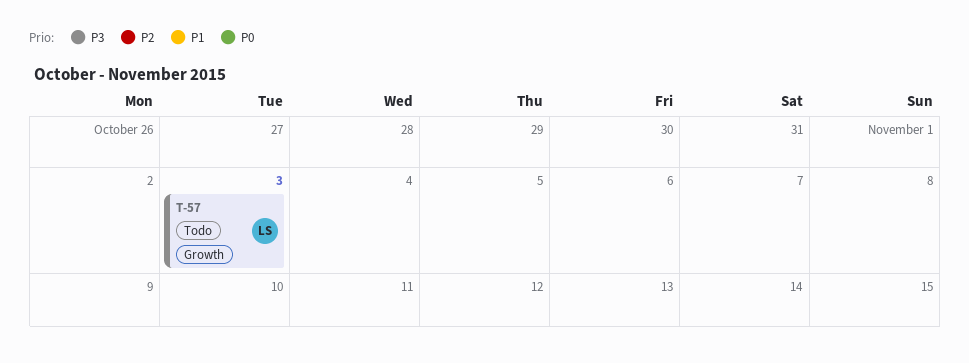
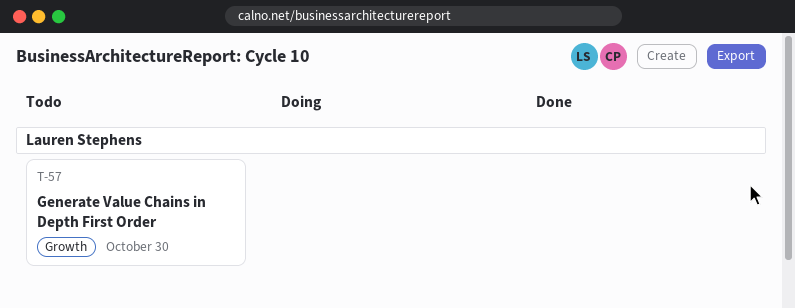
T-57, due: Nov 3 -> Oct 30

